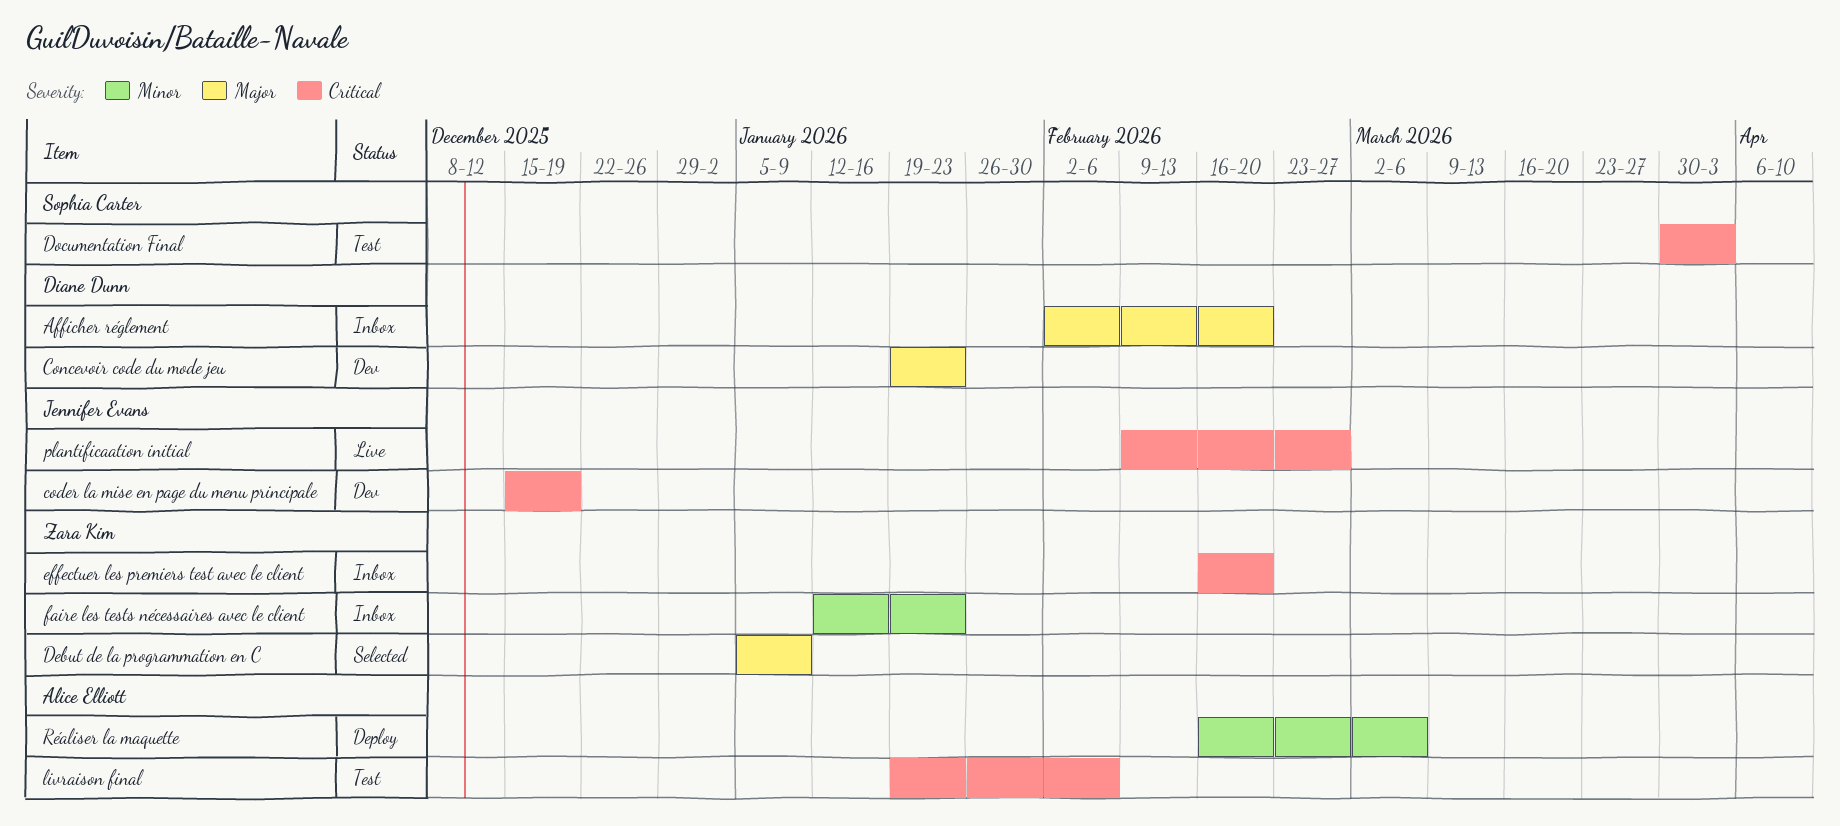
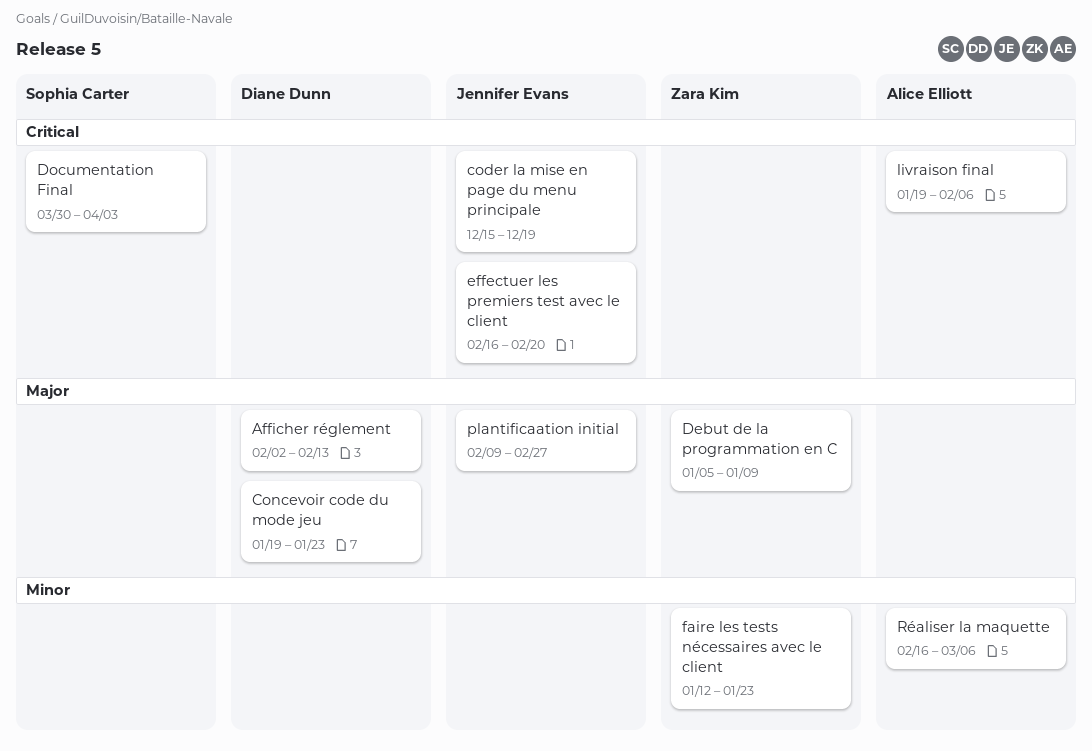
Afficher réglement, due: Feb 20 -> Feb 13
effectuer les premiers test avec le client, owner: Zara Kim -> Jennifer Evans
plantificaation initial, priority: Critical -> Major

